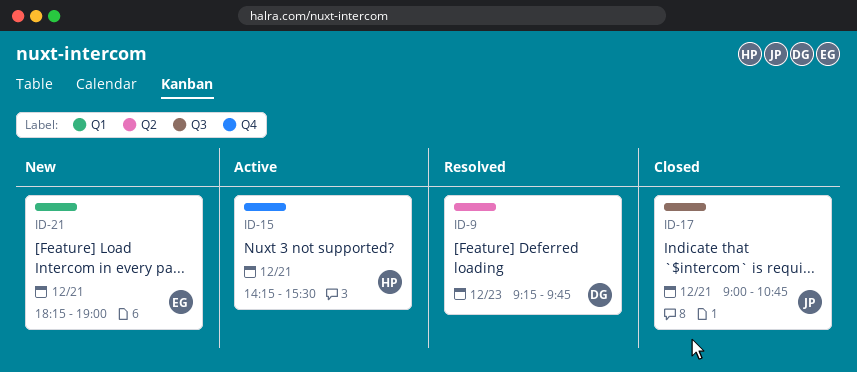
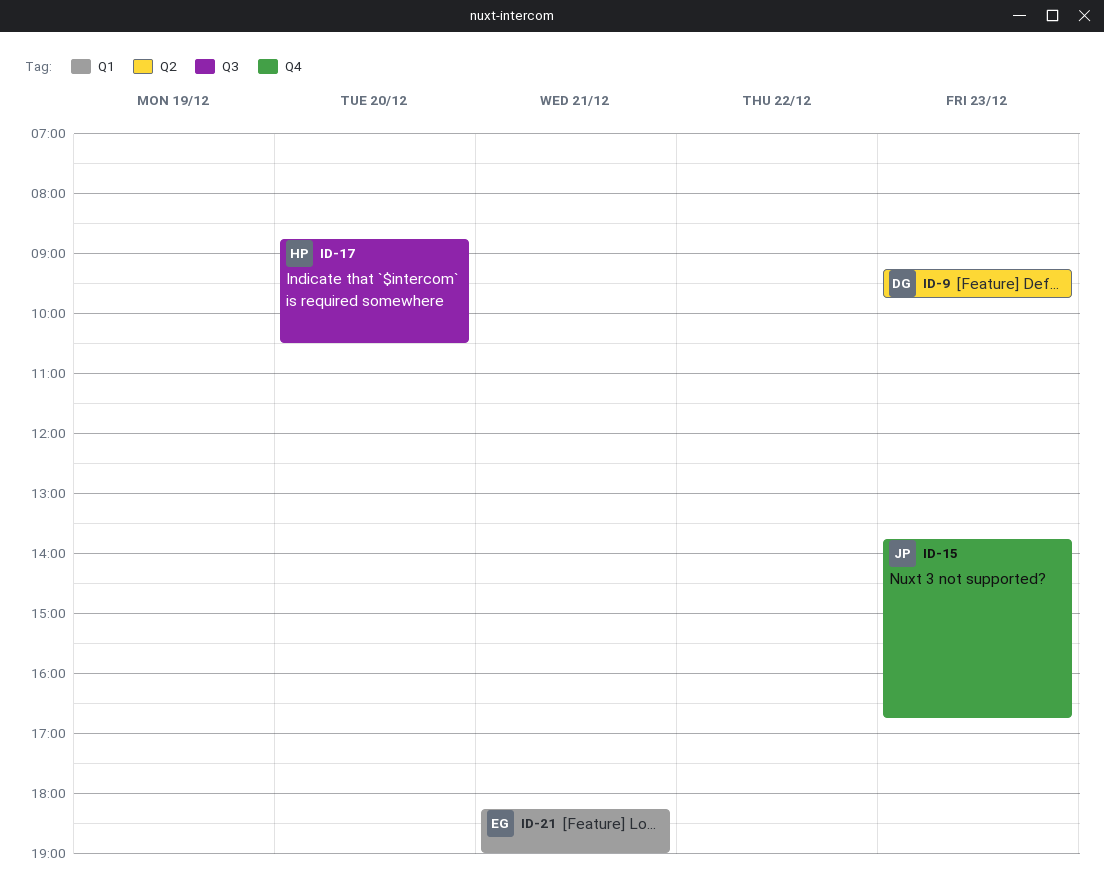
ID-15, owner: HP -> JP
ID-15, day: Dec 21 -> Dec 23
ID-15, begins: 14:15 -> 13:45
ID-15, ends: 15:30 -> 16:45
ID-17, owner: JP -> HP
ID-17, day: Dec 21 -> Dec 20
ID-17, begins: 09:00 -> 08:45
ID-17, ends: 10:45 -> 10:30

